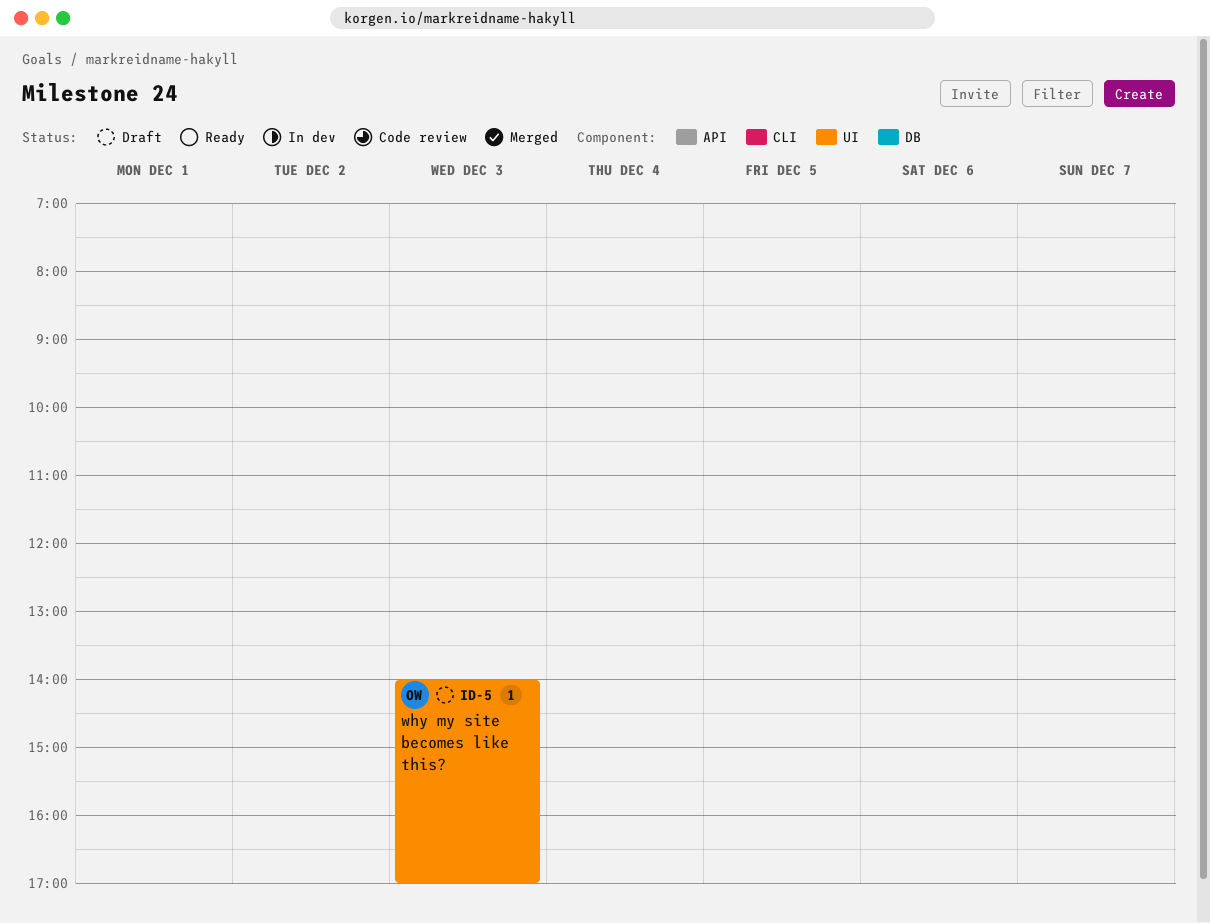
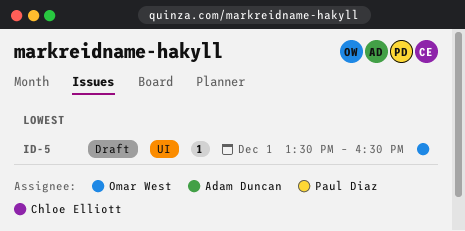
ID-5, day: Dec 3 -> Dec 1
ID-5, begins: 14:00 -> 13:30
ID-5, ends: 17:00 -> 16:30

